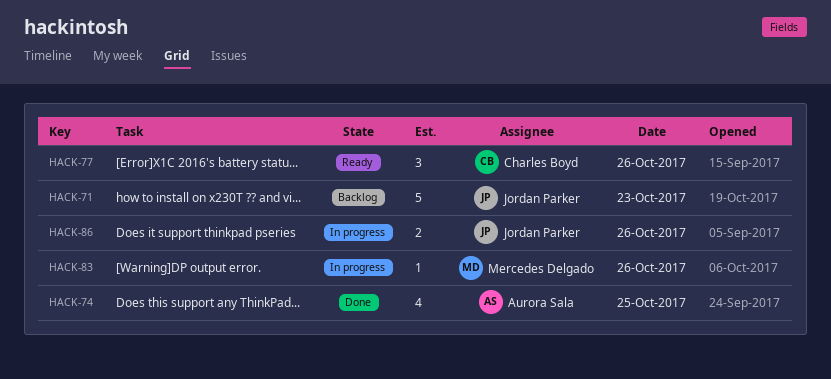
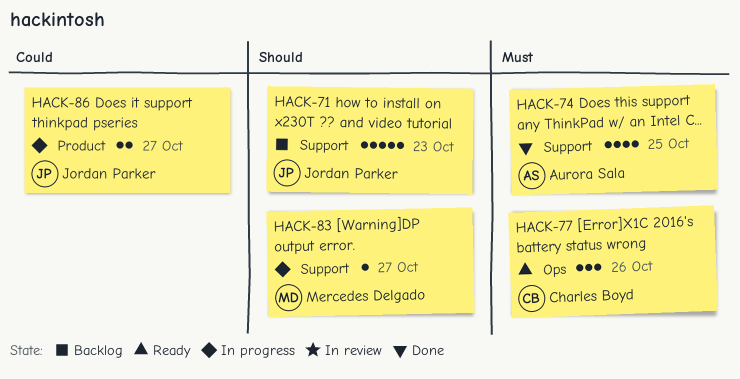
HACK-83, day: Oct 26 -> Oct 27
HACK-86, day: Oct 26 -> Oct 27

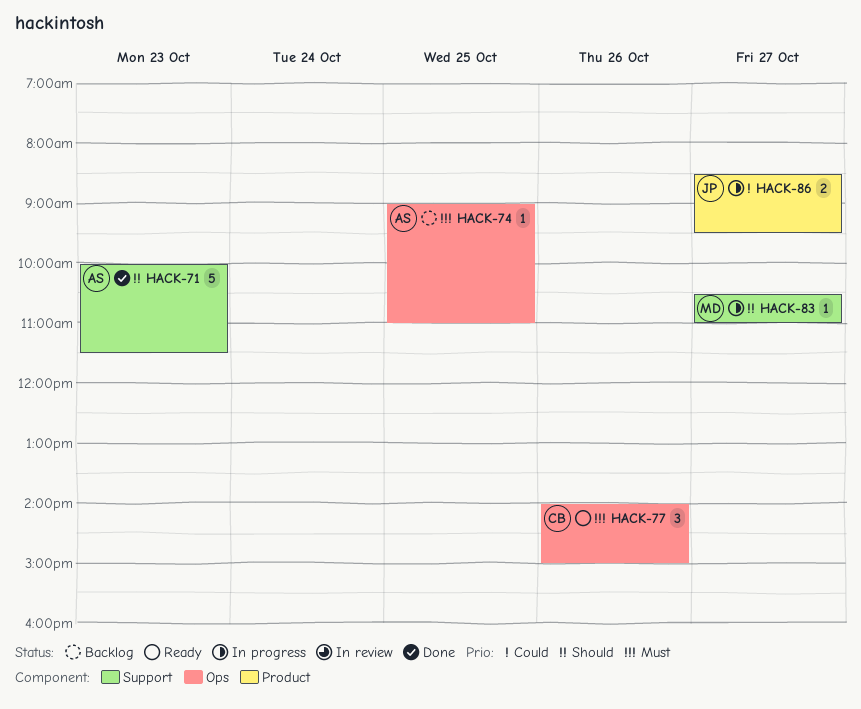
HACK-71, status: Backlog -> Done
HACK-71, owner: Jordan Parker -> Aurora Sala
HACK-74, status: Done -> Backlog
HACK-74, label: Support -> Ops
HACK-74, estimate: 4 -> 1

